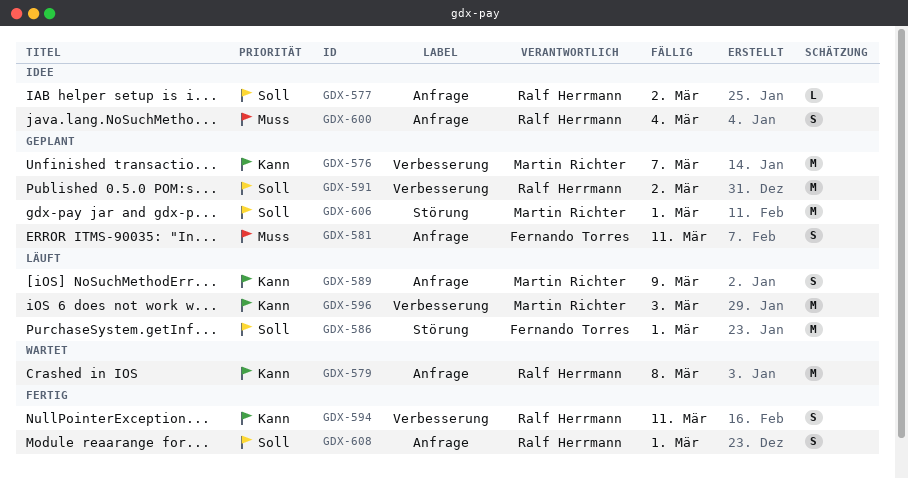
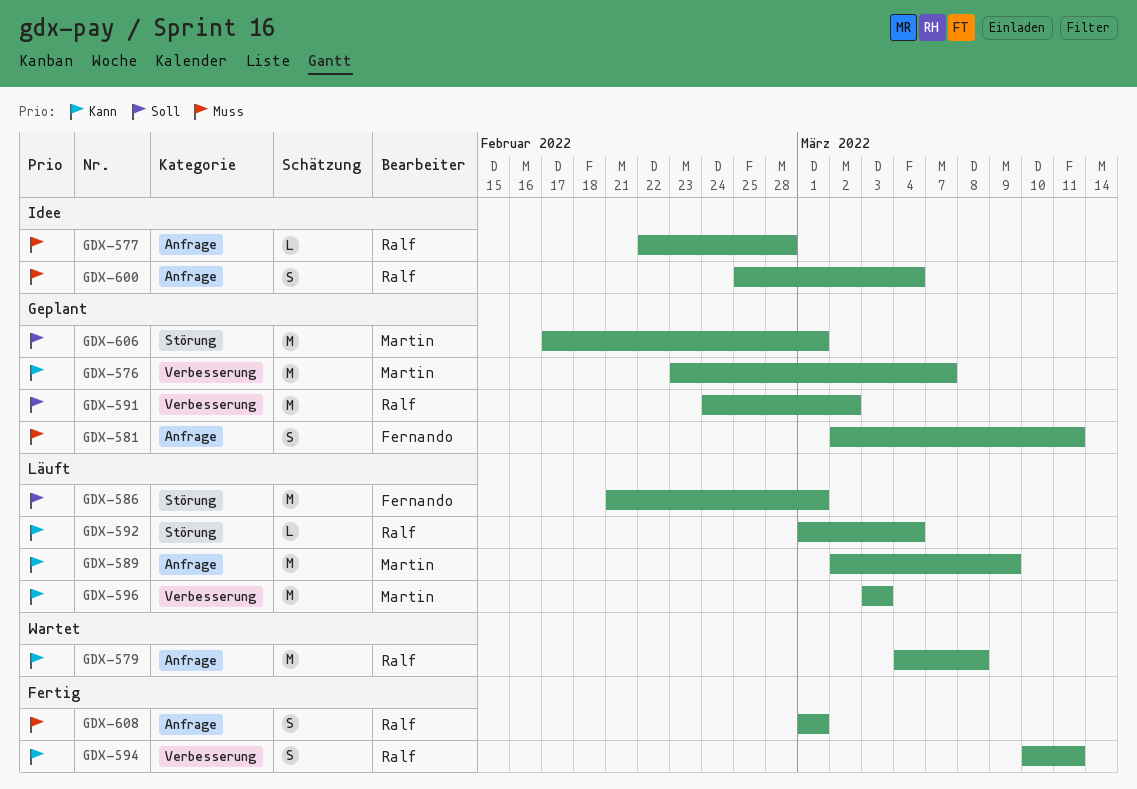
GDX-577, priority: Soll -> Muss
GDX-577, due: Mar 2 -> Feb 28
GDX-589, estimate: S -> M
GDX-592: none -> present
GDX-608, priority: Soll -> Muss

